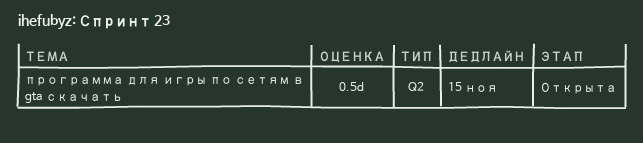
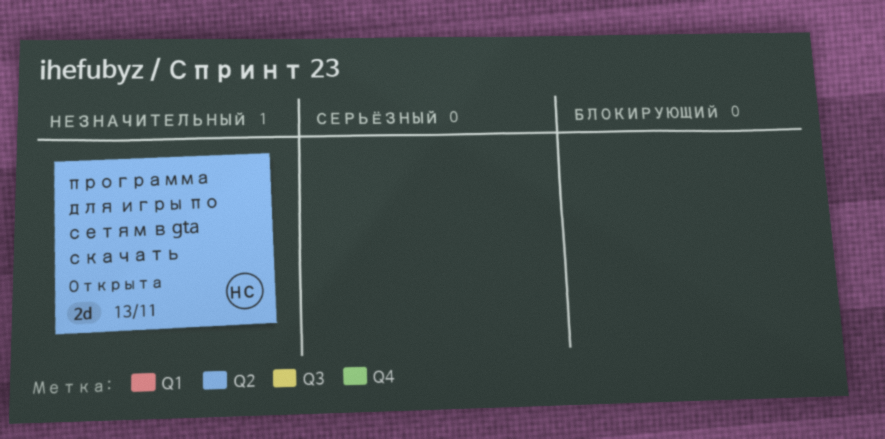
программа для игры по сетям в gta скачать, estimate: 0.5d -> 2d
программа для игры по сетям в gta скачать, due: Nov 15 -> Nov 13

